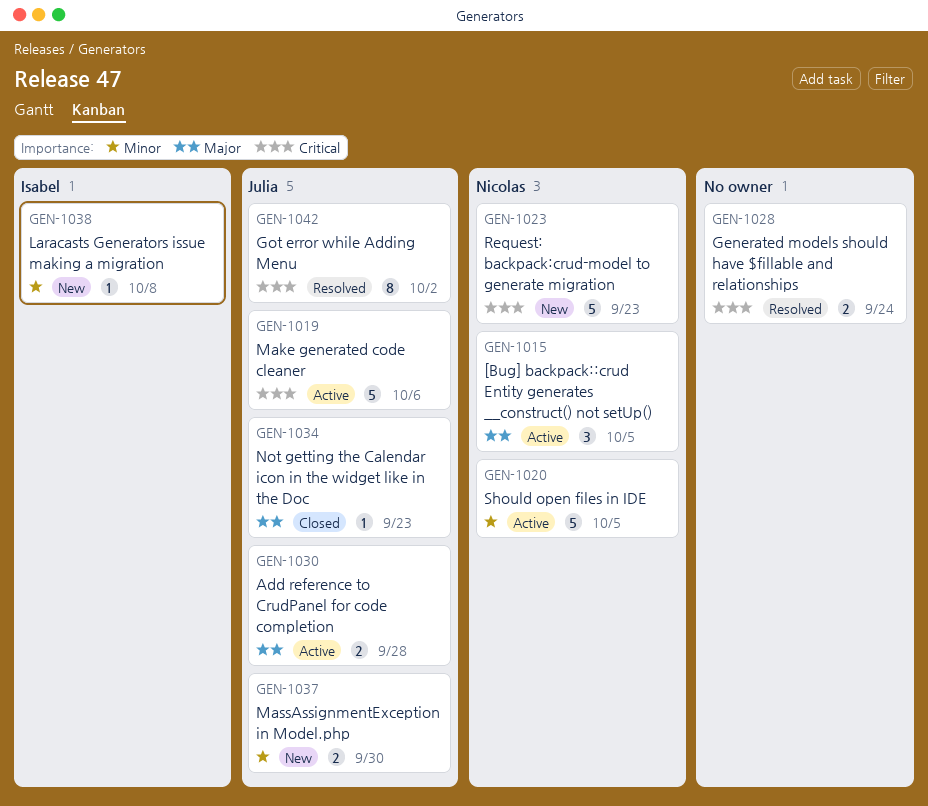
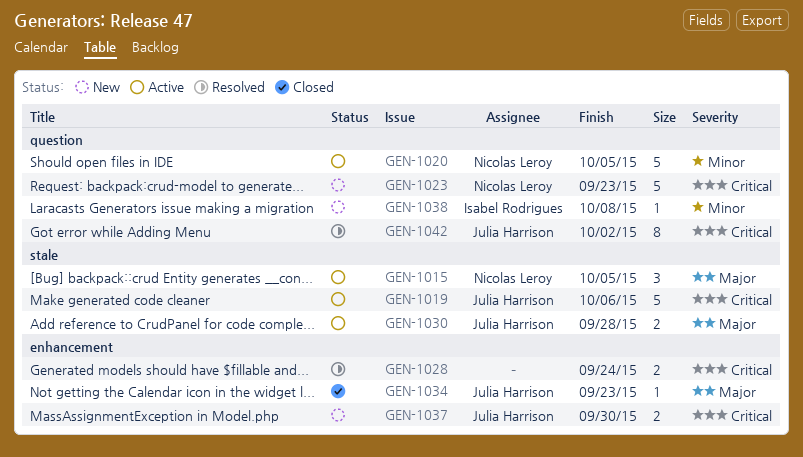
GEN-1037, priority: Minor -> Critical

